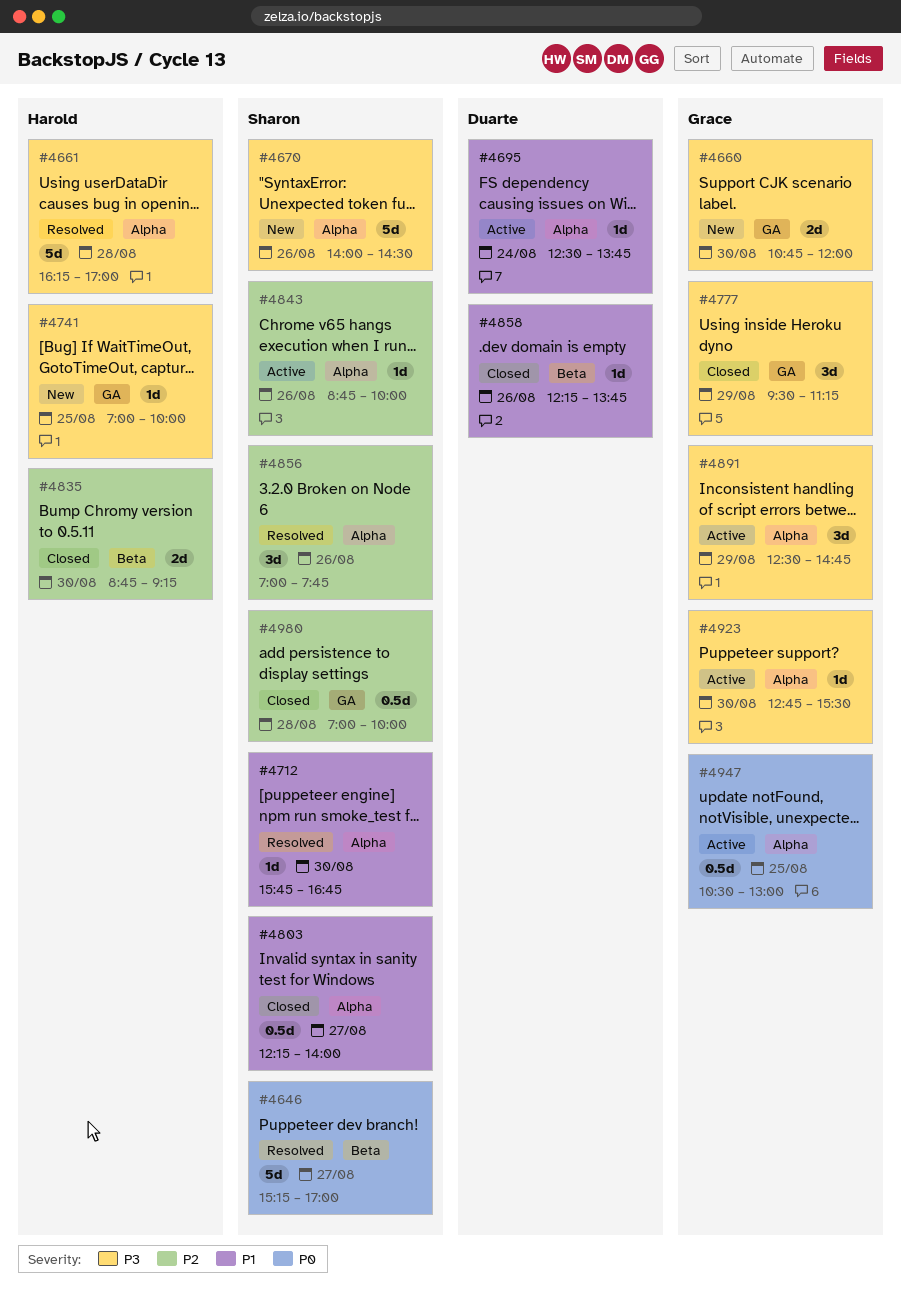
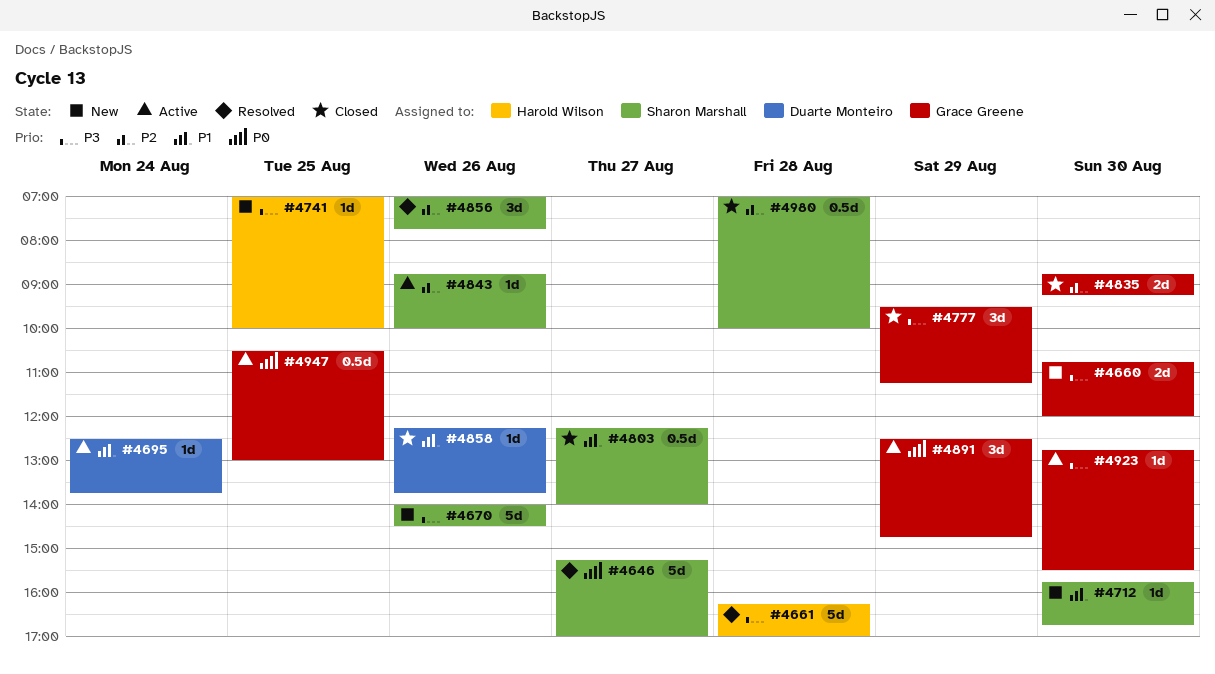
#4712, status: Resolved -> New
#4835, owner: Harold Wilson -> Grace Greene
#4891, priority: P3 -> P0

